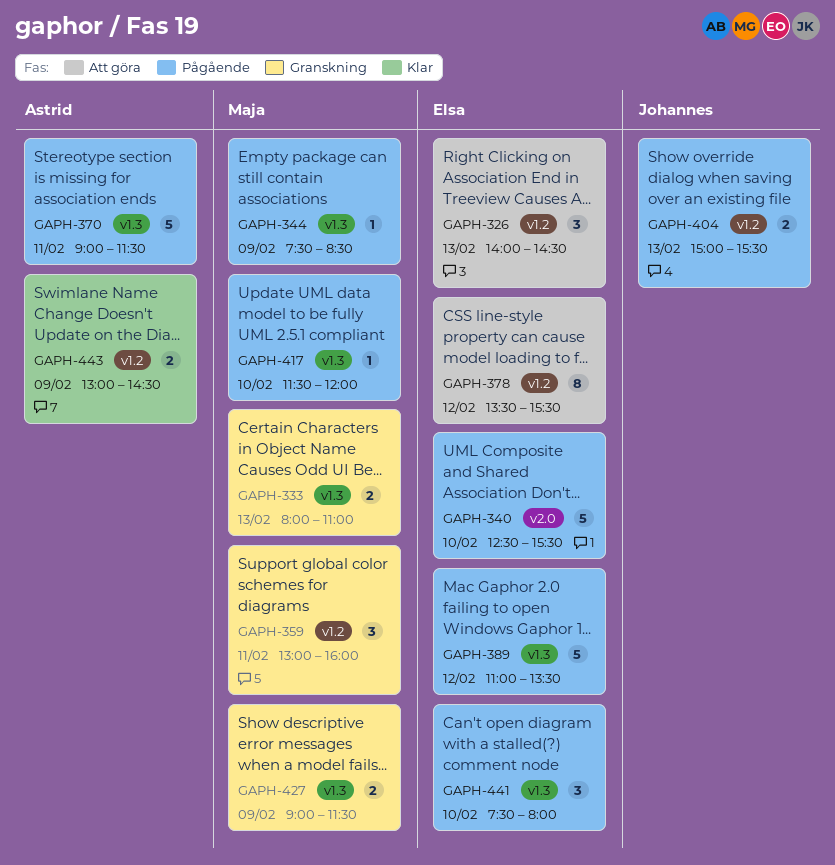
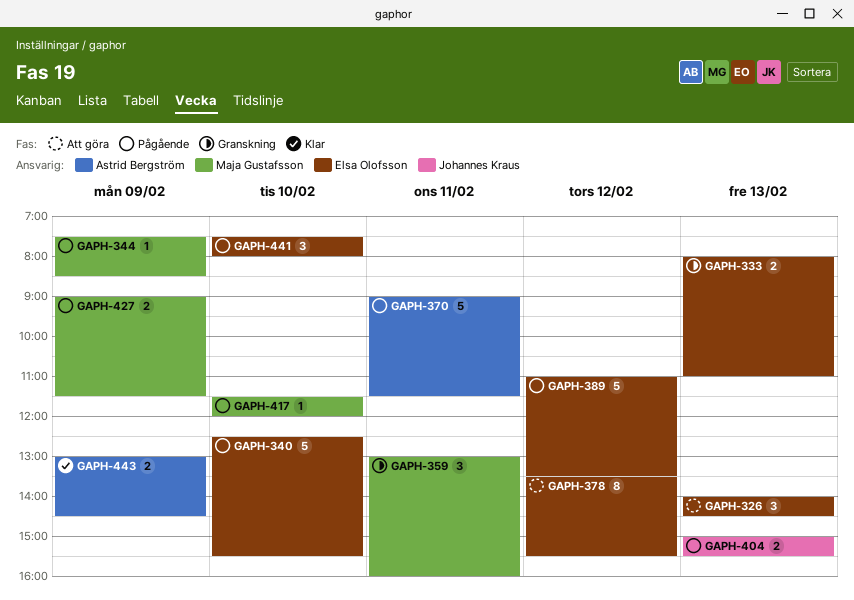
GAPH-333, owner: Maja Gustafsson -> Elsa Olofsson
GAPH-427, status: Granskning -> Pågående

